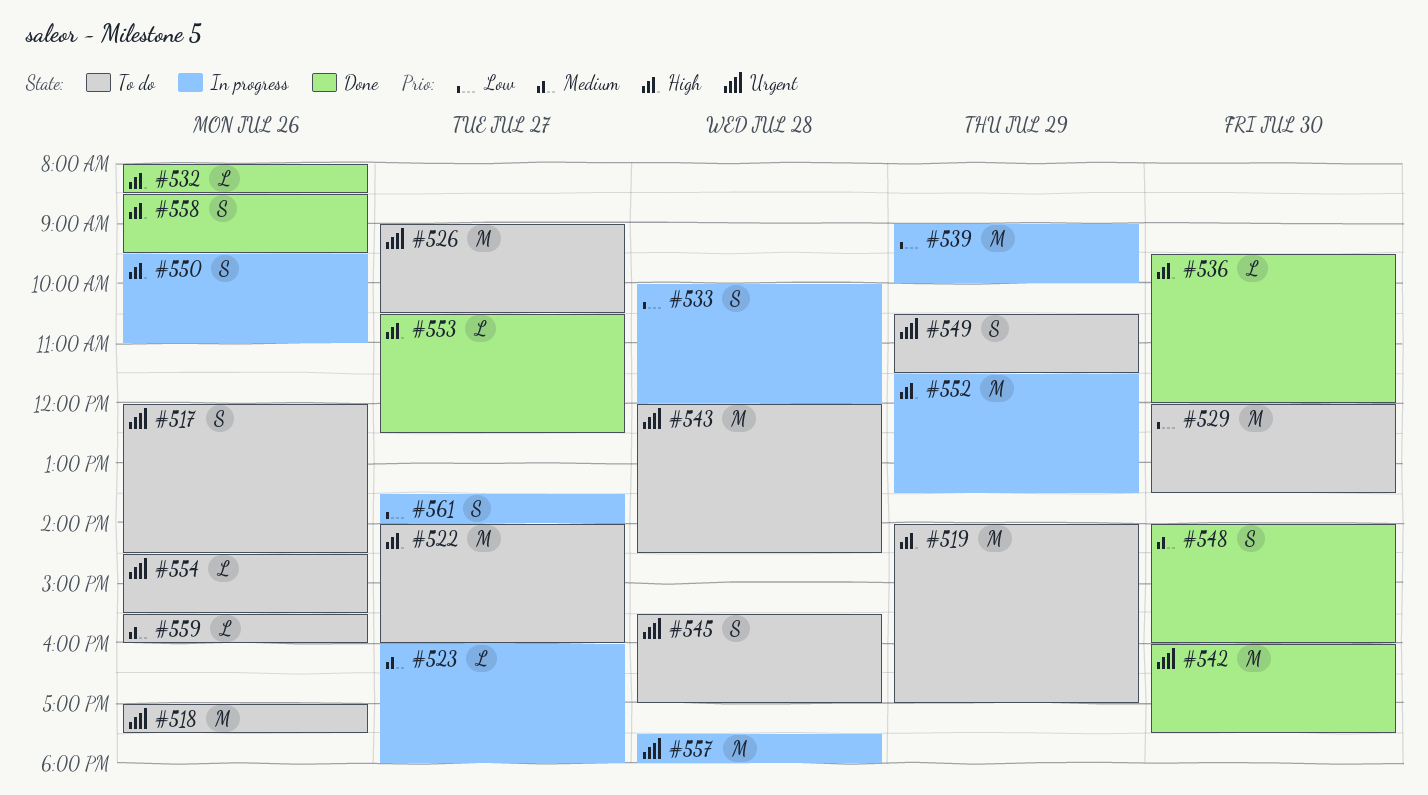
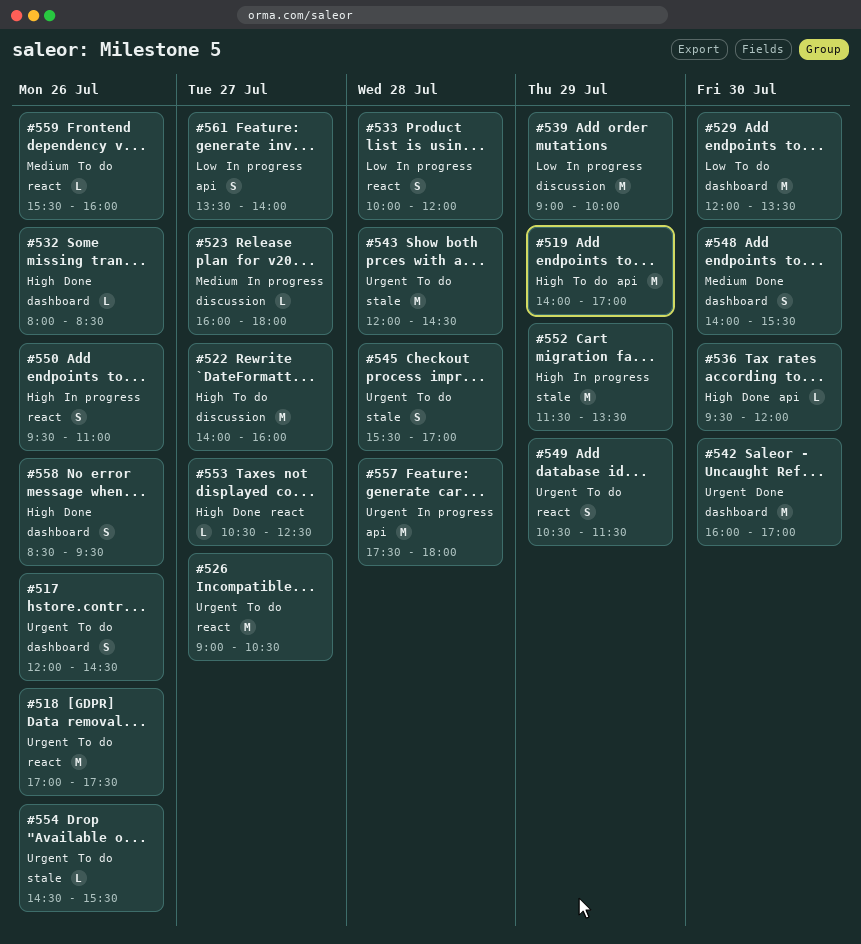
#542, ends: 17:30 -> 17:00
#548, ends: 16:00 -> 15:30

